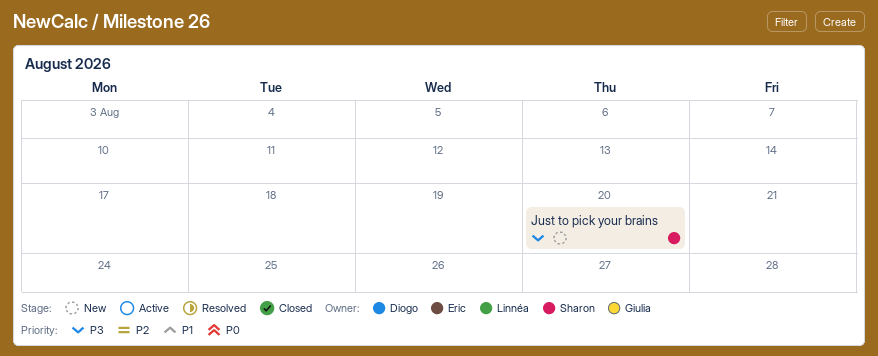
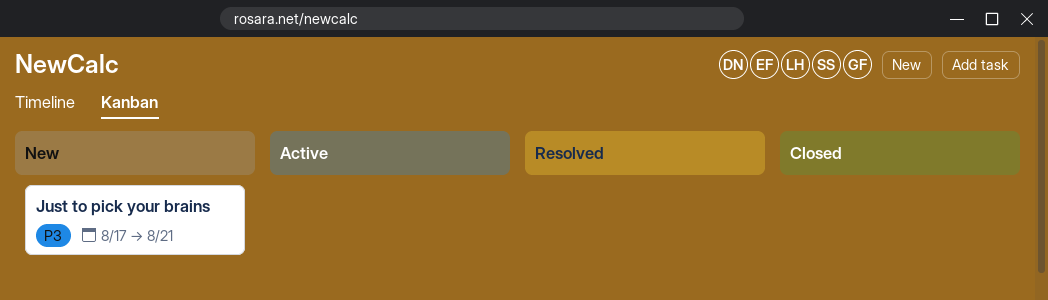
Just to pick your brains, due: Aug 20 -> Aug 21

